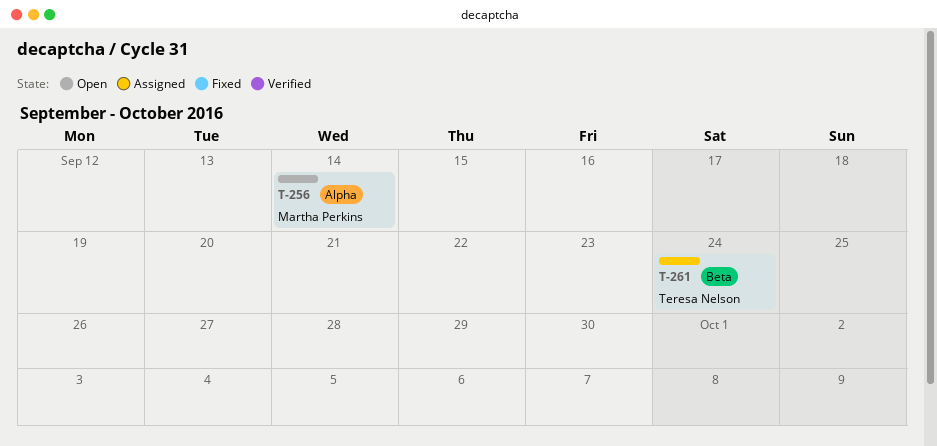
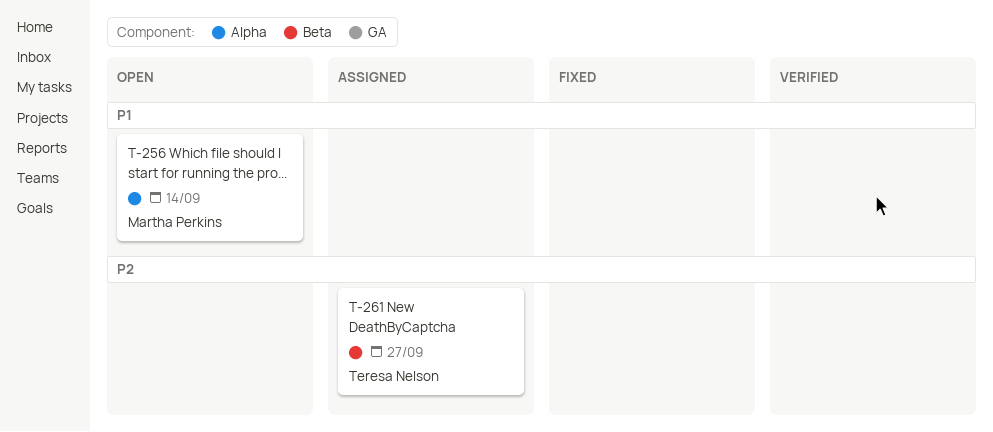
T-261, due: Sep 24 -> Sep 27

